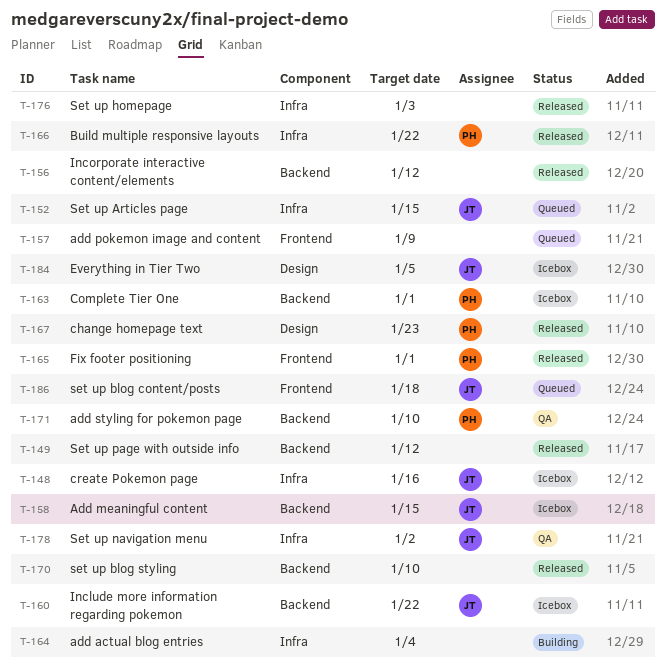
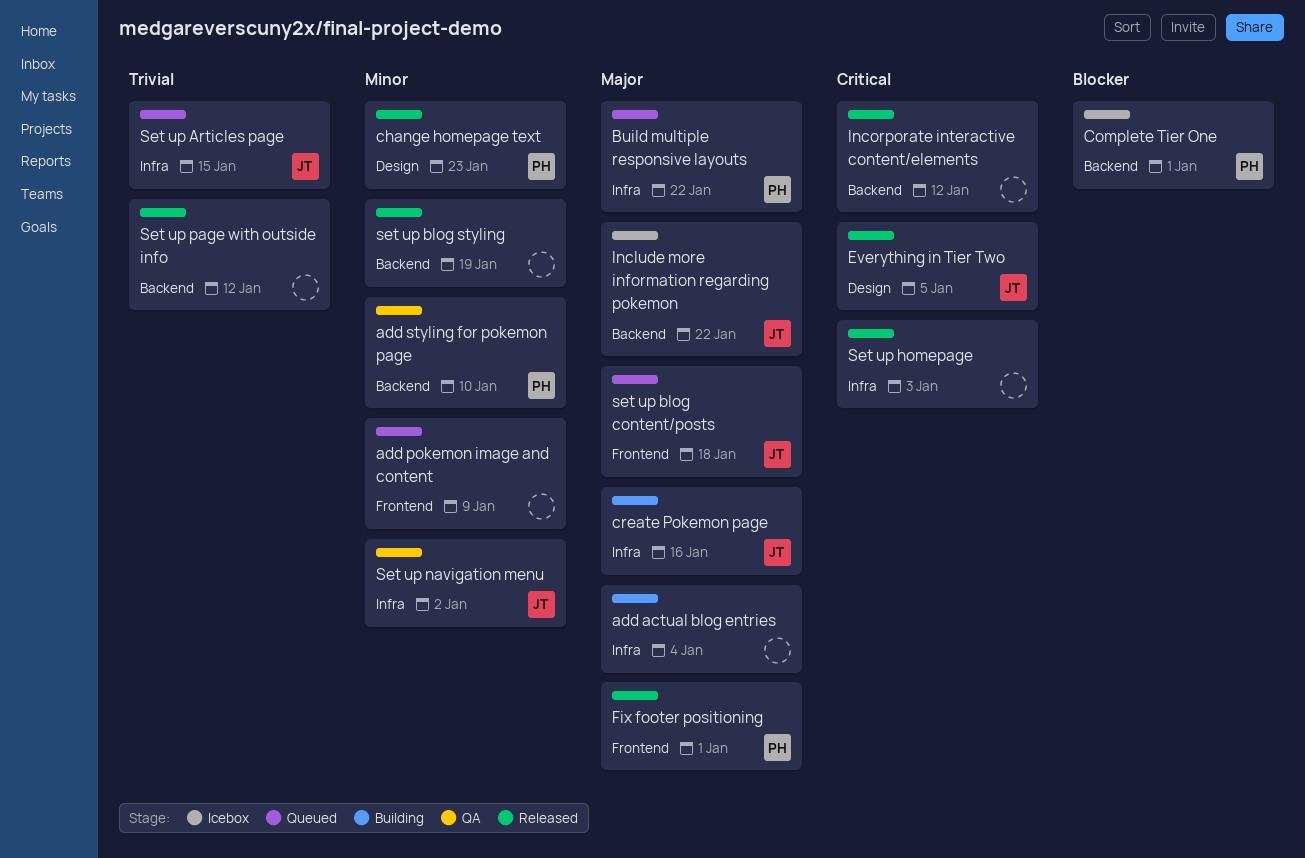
Add meaningful content: present -> none
Build multiple responsive layouts, status: Released -> Queued
create Pokemon page, status: Icebox -> Building
Everything in Tier Two, status: Icebox -> Released
set up blog styling, due: Jan 10 -> Jan 19

